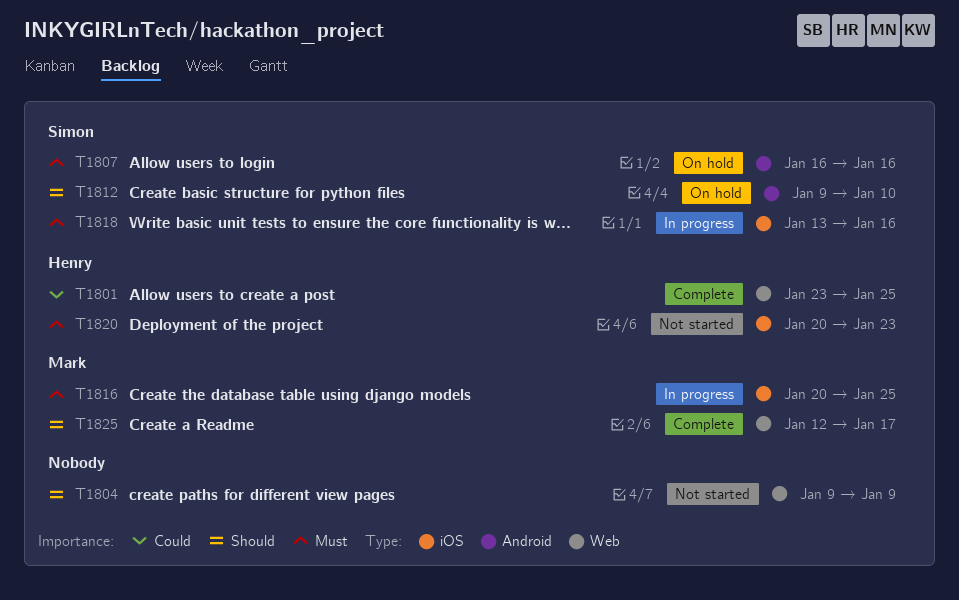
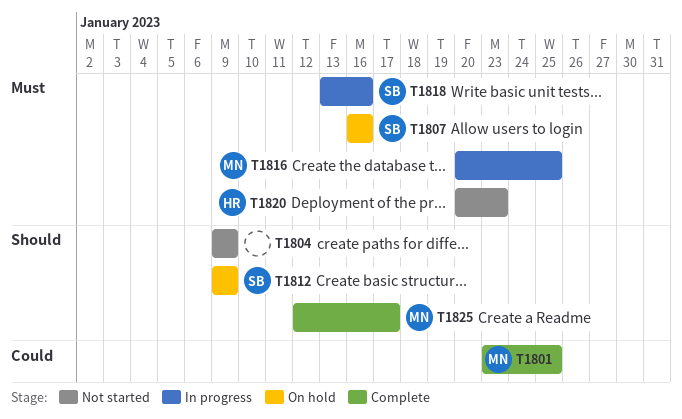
T1801, owner: Henry -> Mark
T1812, due: Jan 10 -> Jan 9

